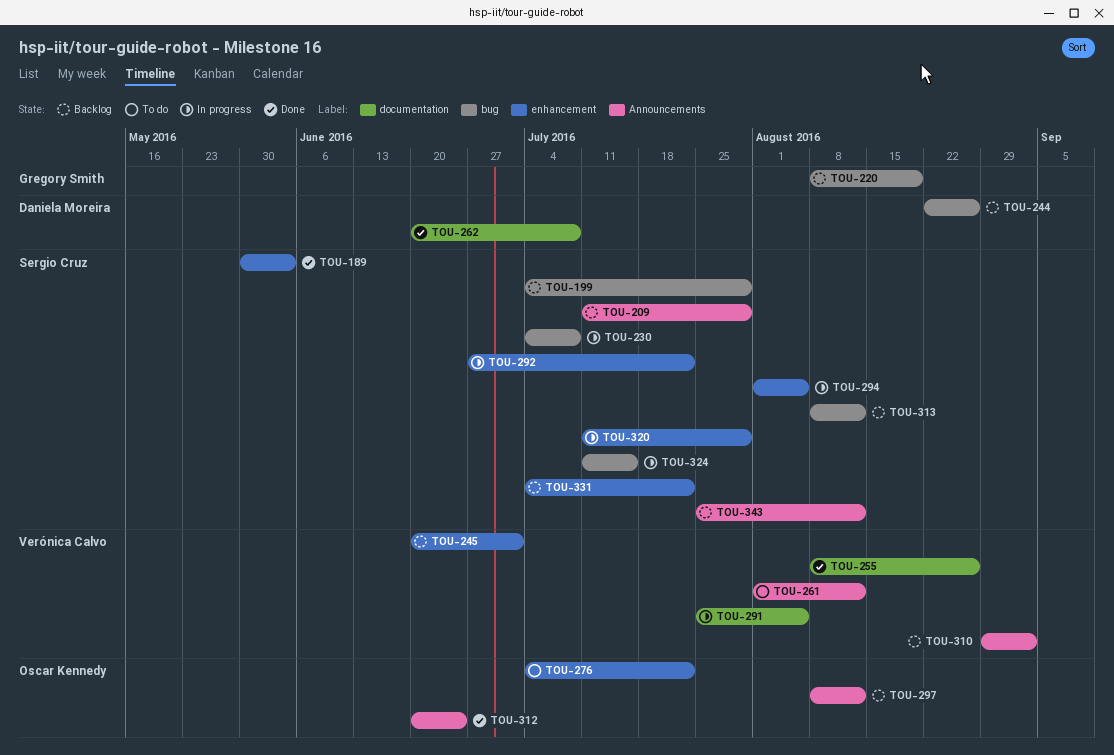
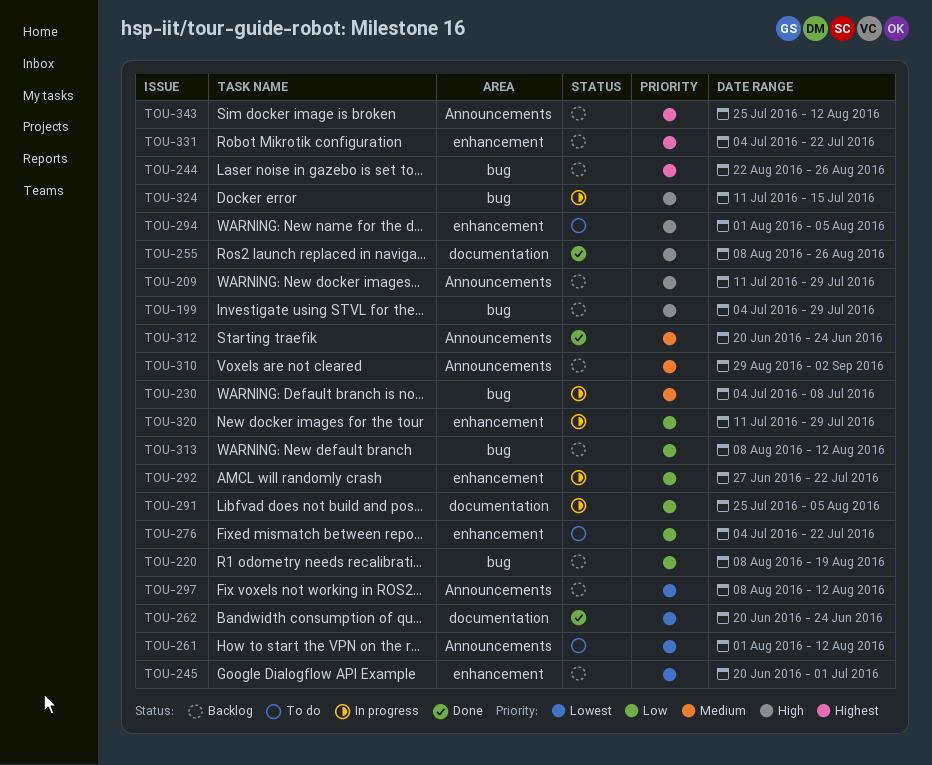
TOU-189: present -> none
TOU-262, due: Jul 8 -> Jun 24
TOU-294, status: In progress -> To do

